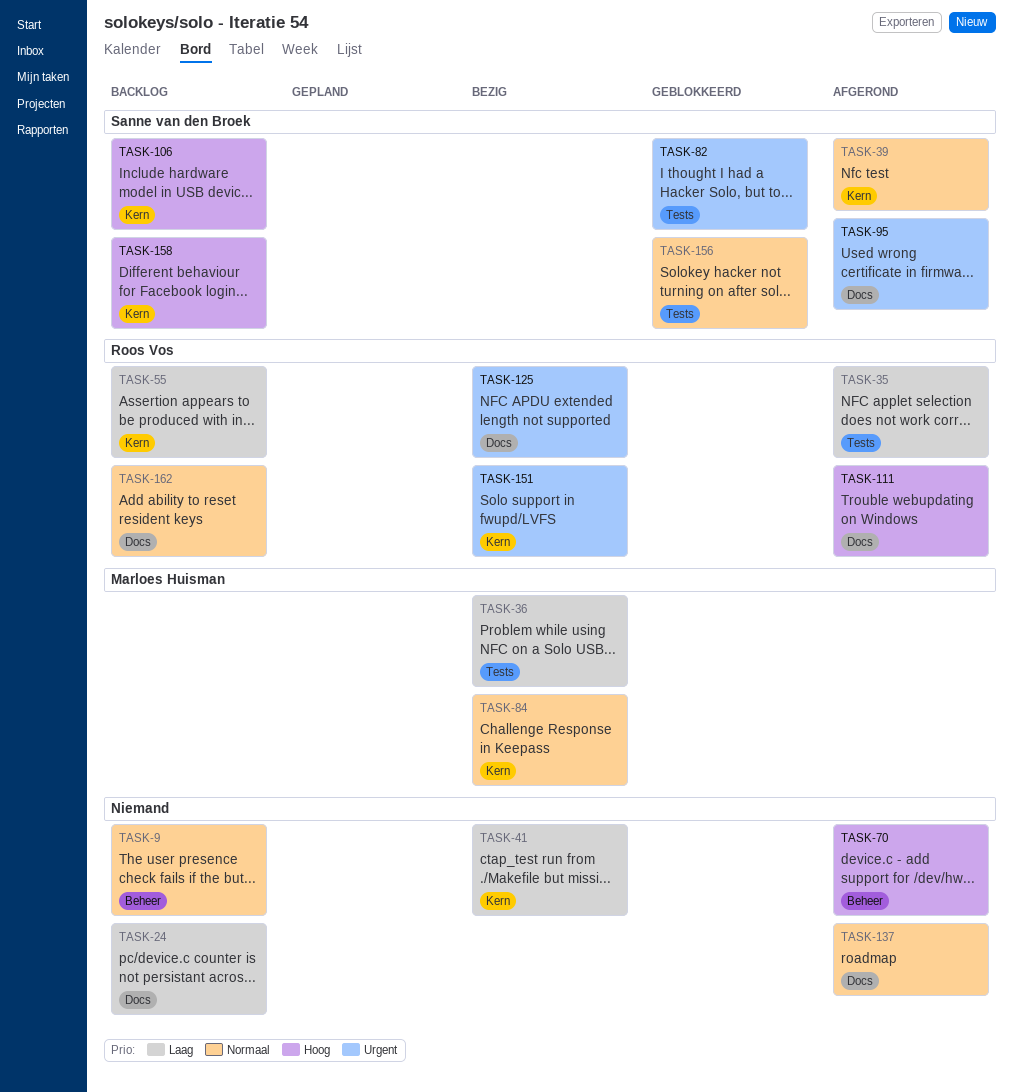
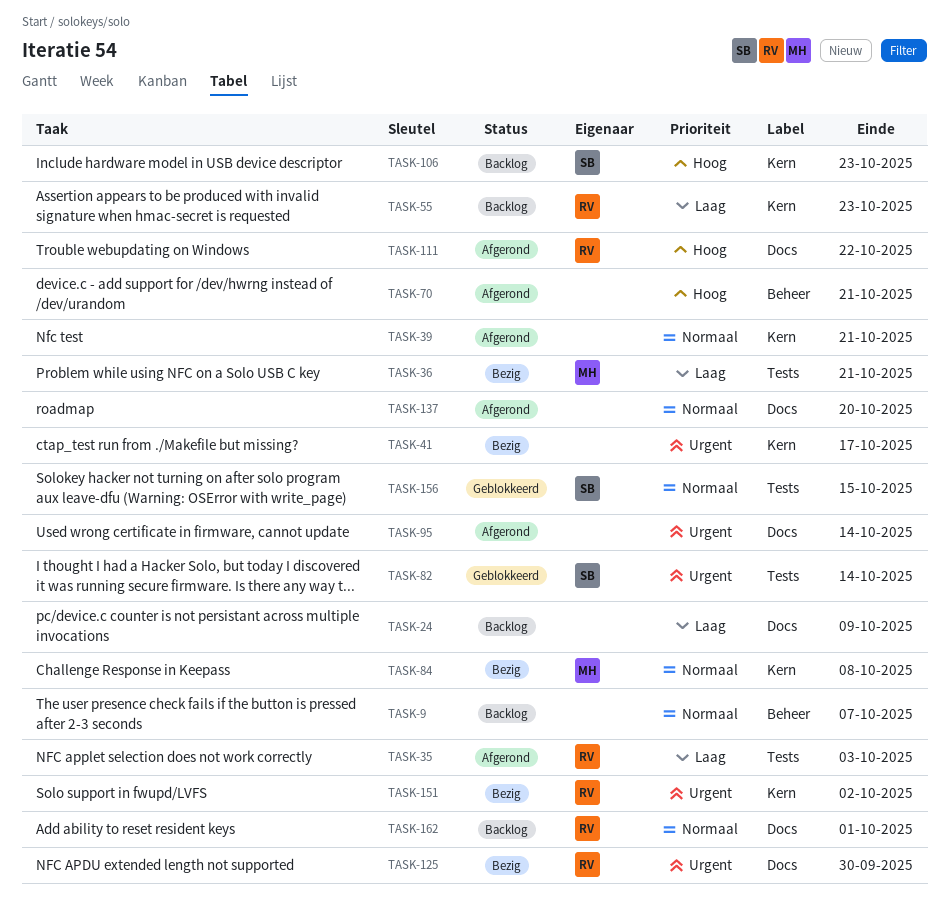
TASK-39, owner: Sanne van den Broek -> none
TASK-41, priority: Laag -> Urgent
TASK-95, owner: Sanne van den Broek -> none
TASK-158: present -> none

